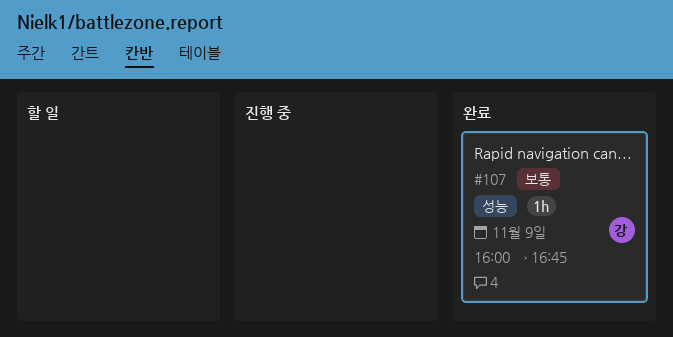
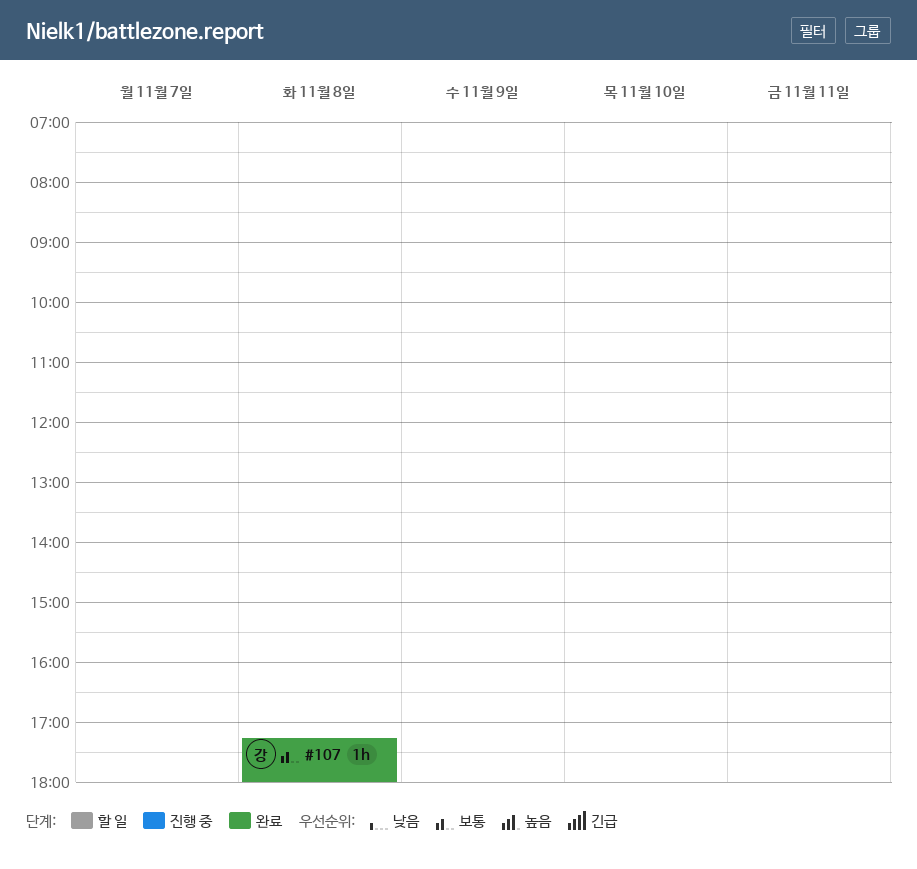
#107, day: Nov 9 -> Nov 8
#107, begins: 16:00 -> 17:15
#107, ends: 16:45 -> 18:00

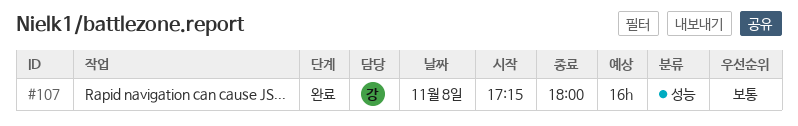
#107, estimate: 1h -> 16h

